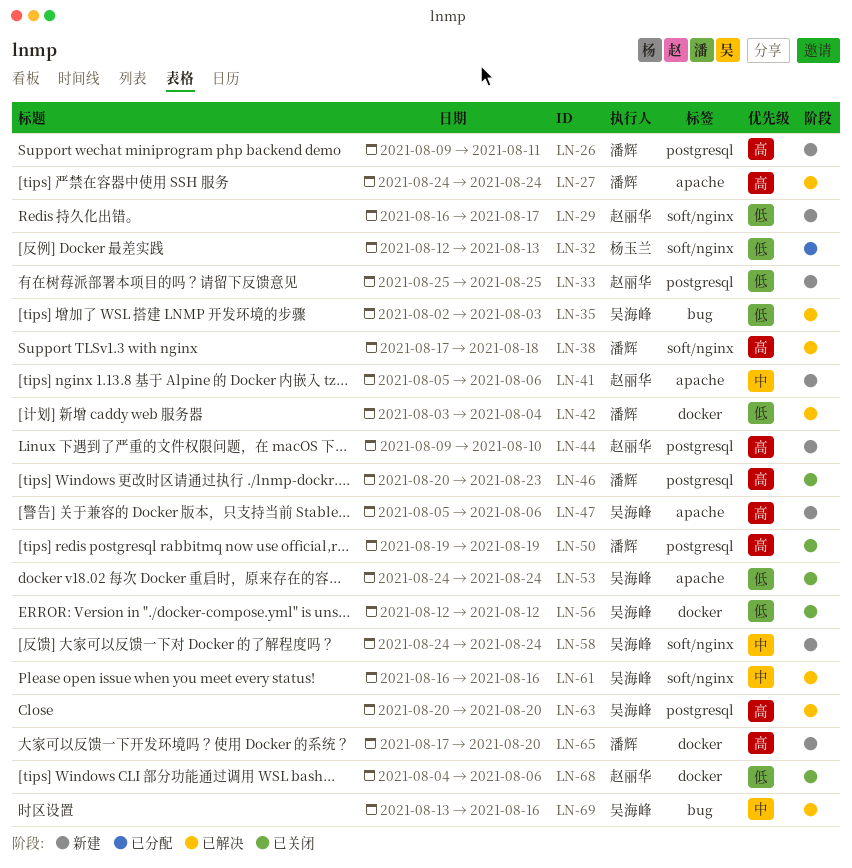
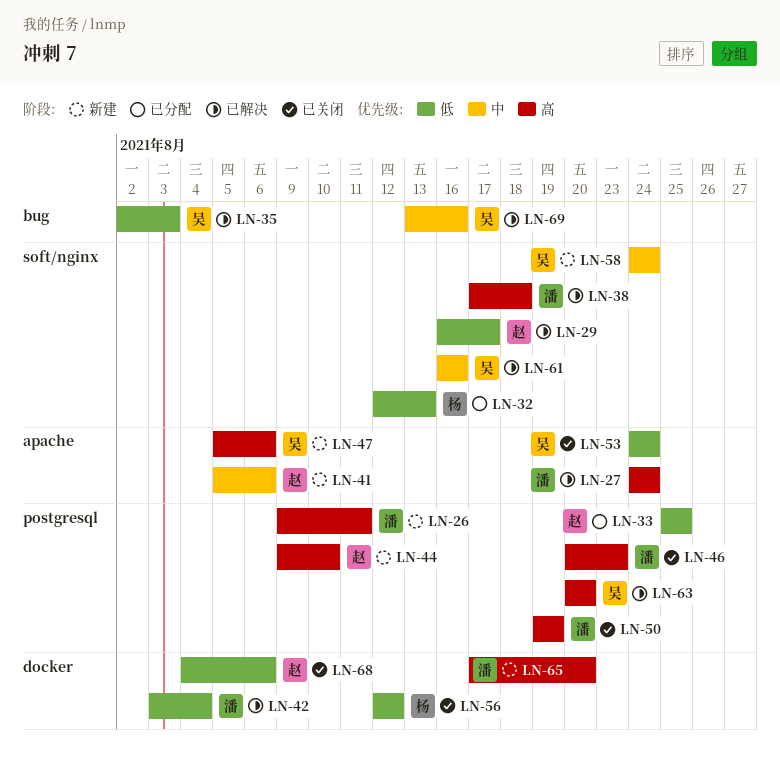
LN-29, status: 新建 -> 已解决
LN-33, status: 新建 -> 已分配
LN-56, owner: 吴海峰 -> 杨玉兰

